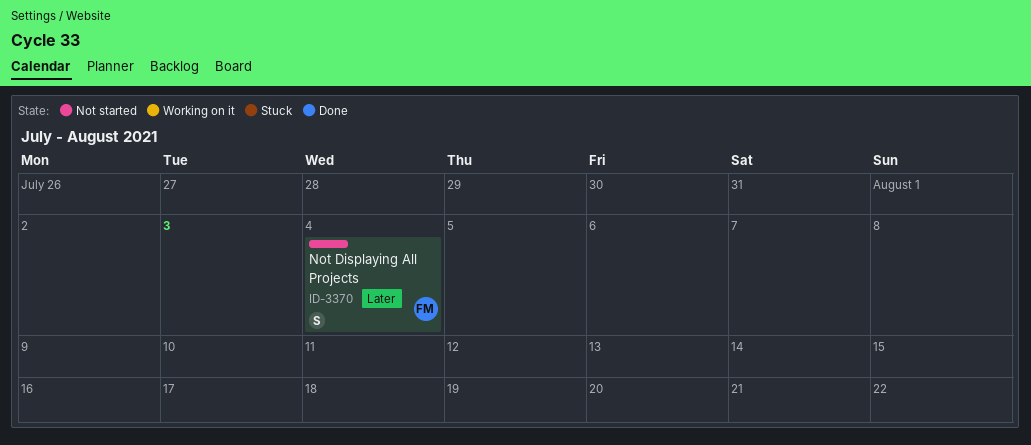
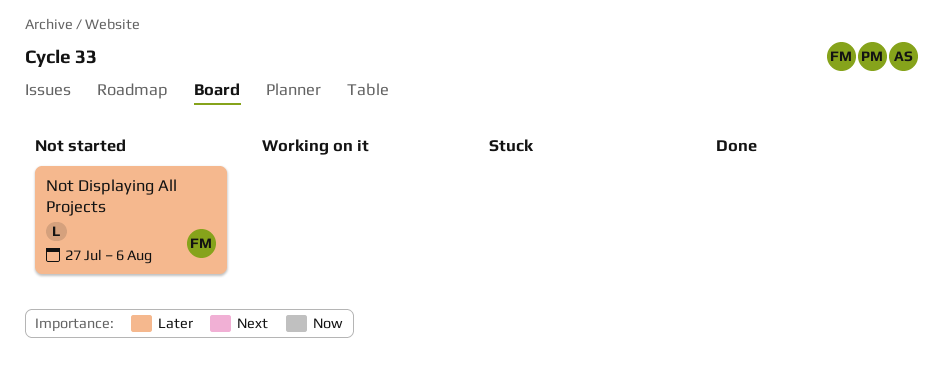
Not Displaying All Projects, estimate: S -> L
Not Displaying All Projects, due: Aug 4 -> Aug 6

